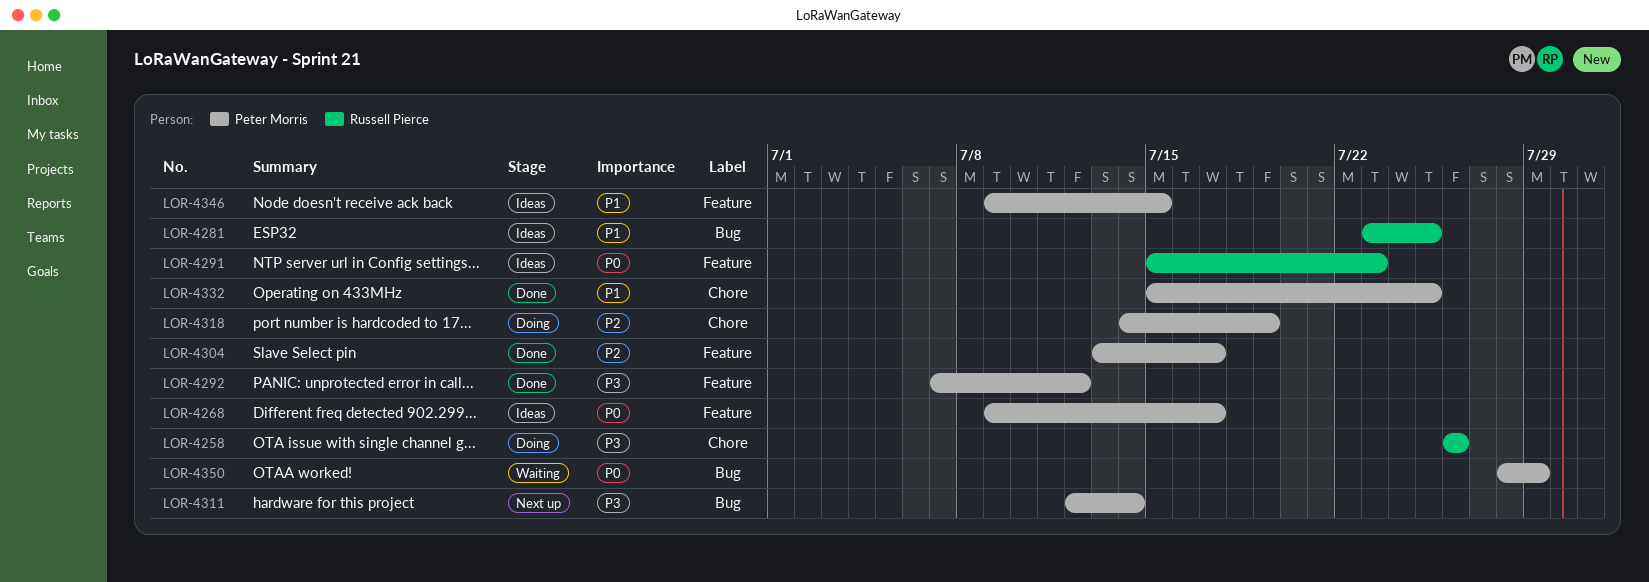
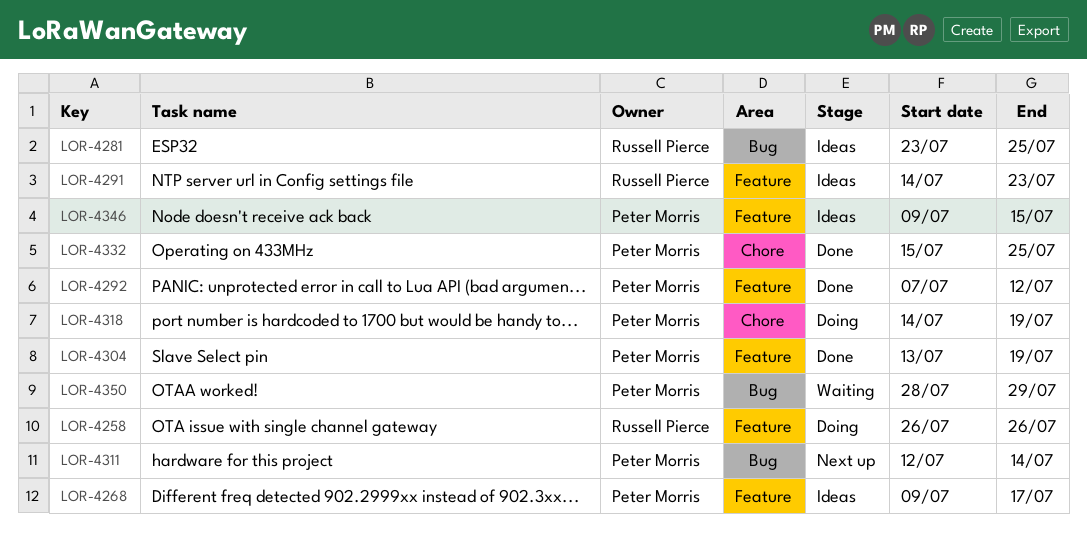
LOR-4258, label: Chore -> Feature
LOR-4291, start: Jul 15 -> Jul 14
LOR-4304, due: Jul 17 -> Jul 19

